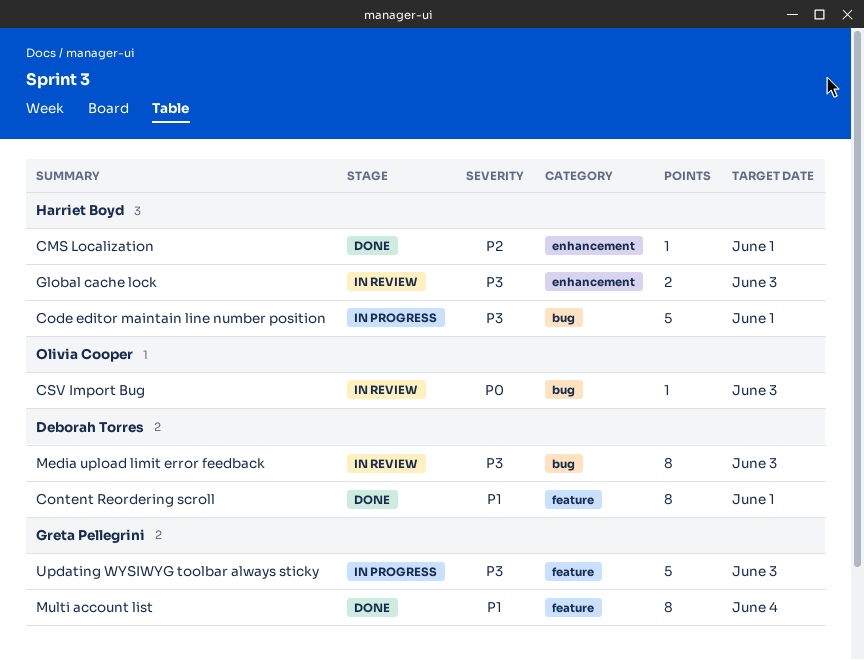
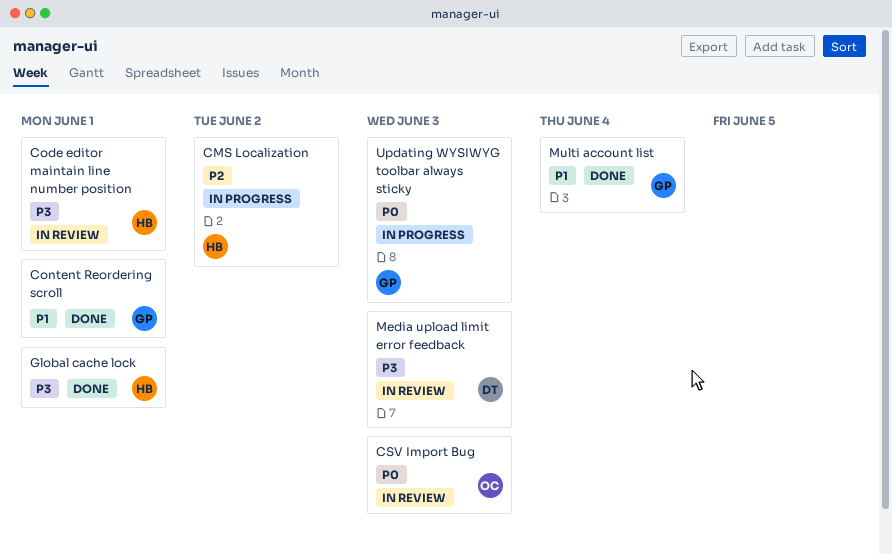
CMS Localization, status: Done -> In progress
CMS Localization, due: Jun 1 -> Jun 2
Code editor maintain line number position, status: In progress -> In review
Content Reordering scroll, owner: Deborah Torres -> Greta Pellegrini
Global cache lock, status: In review -> Done
Global cache lock, due: Jun 3 -> Jun 1
Updating WYSIWYG toolbar always sticky, priority: P3 -> P0

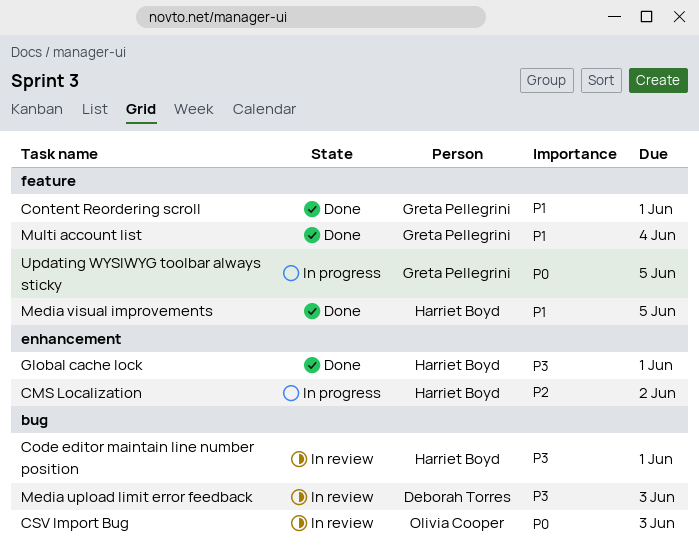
Media visual improvements: none -> present
Updating WYSIWYG toolbar always sticky, due: Jun 3 -> Jun 5

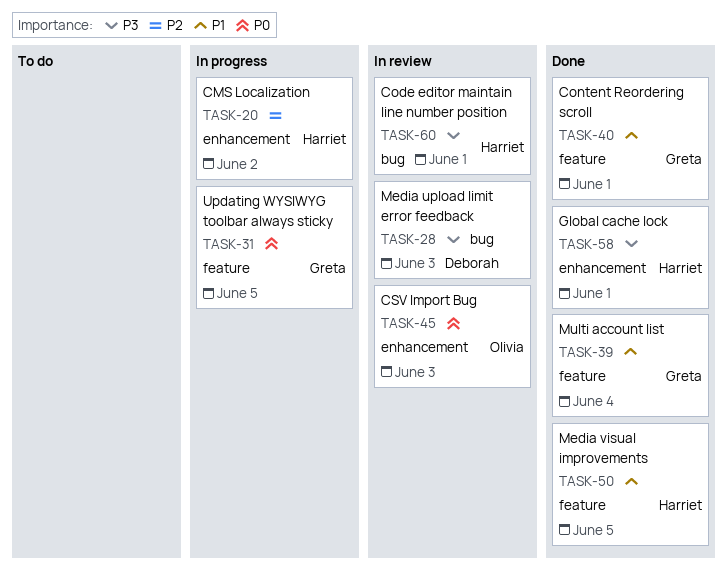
CSV Import Bug, label: bug -> enhancement

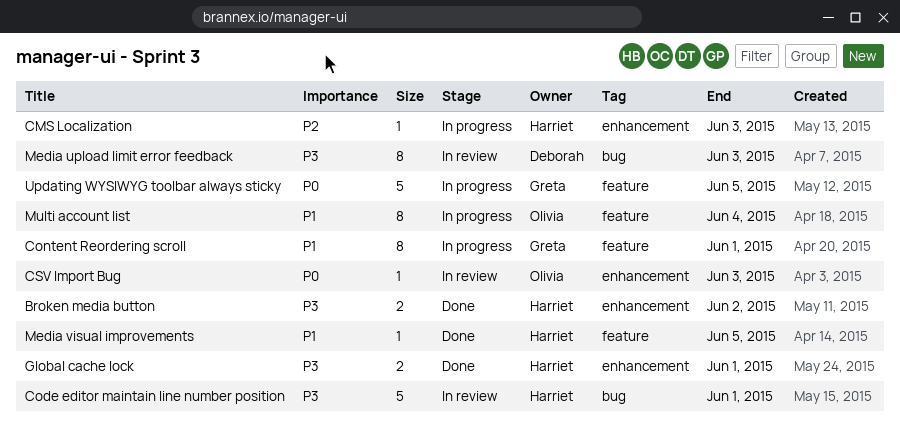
Broken media button: none -> present
CMS Localization, due: Jun 2 -> Jun 3
Content Reordering scroll, status: Done -> In progress
Multi account list, status: Done -> In progress
Multi account list, owner: Greta -> Olivia

